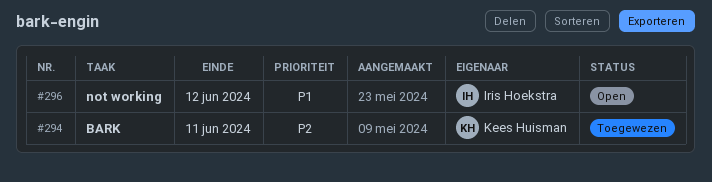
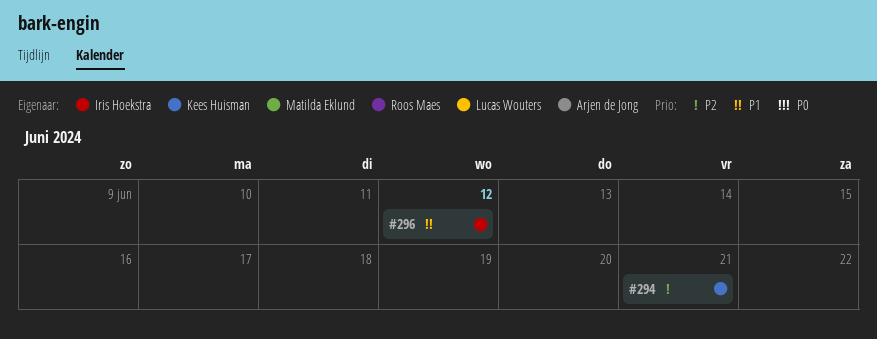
#294, due: Jun 11 -> Jun 21

